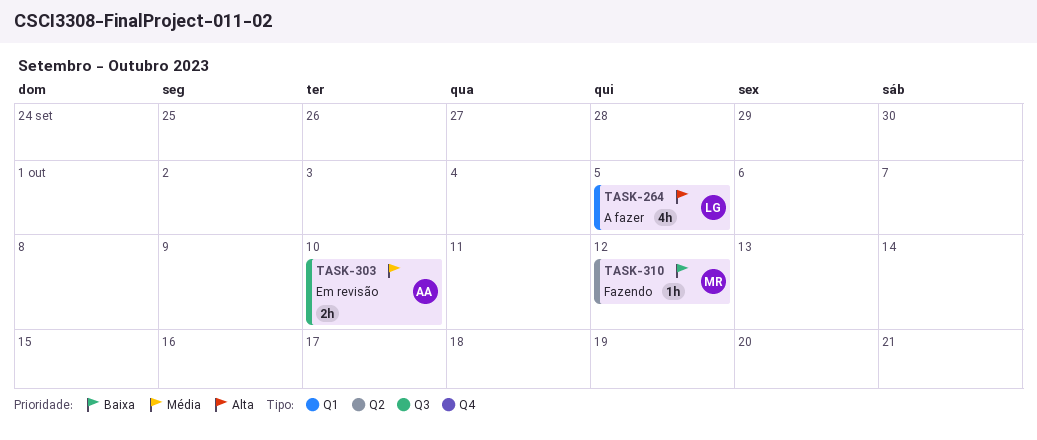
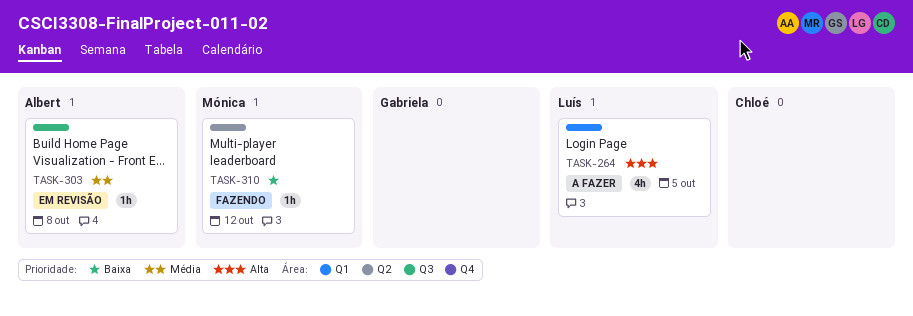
TASK-303, estimate: 2h -> 1h
TASK-303, due: Oct 10 -> Oct 8

